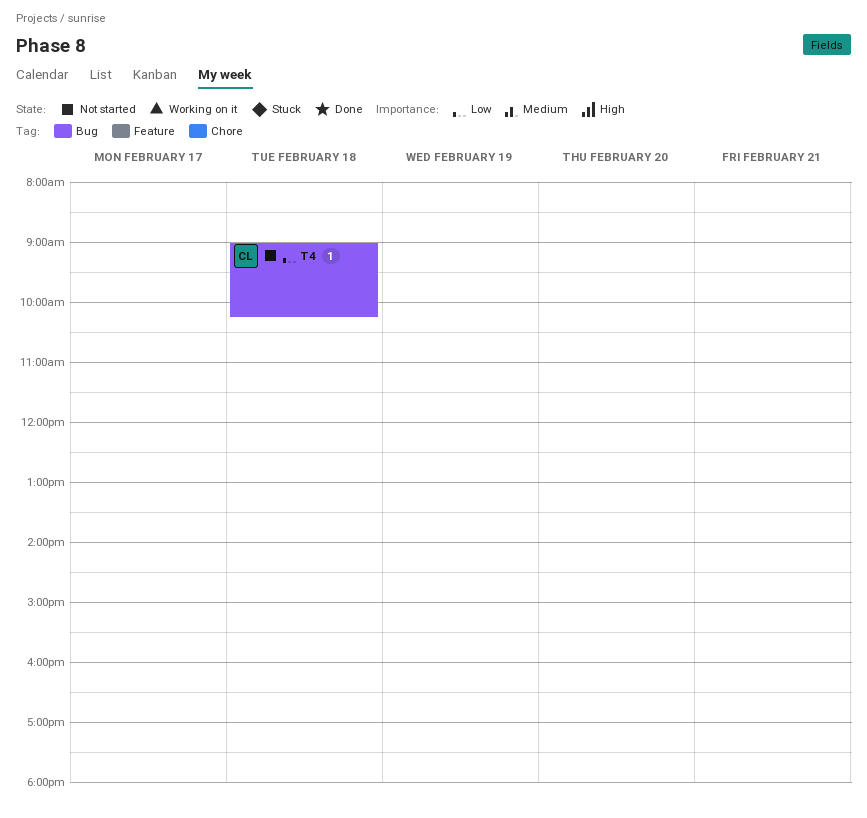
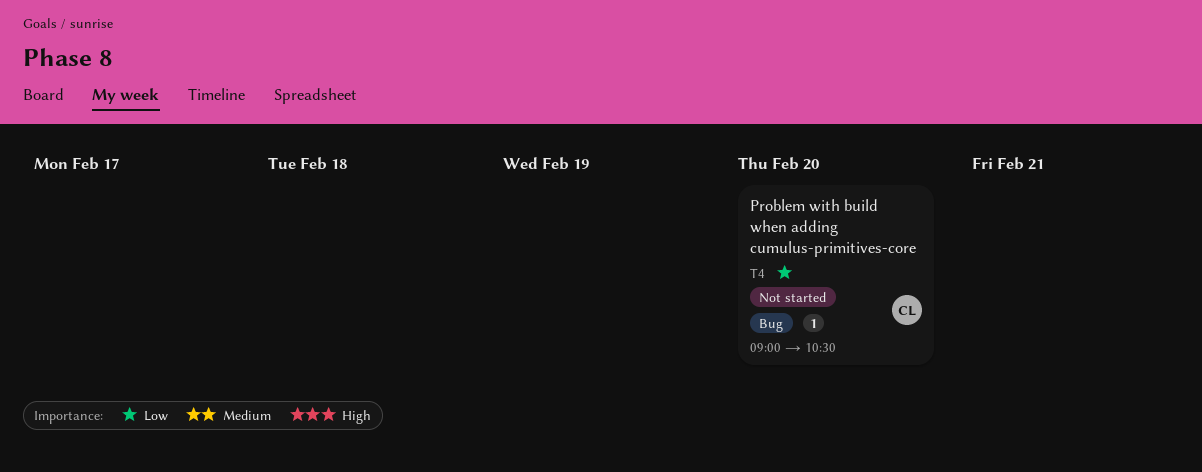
T4, day: Feb 18 -> Feb 20
T4, ends: 10:15 -> 10:30

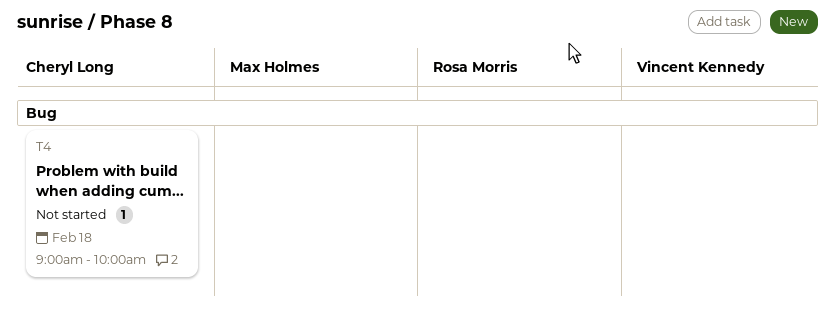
T4, day: Feb 20 -> Feb 18
T4, ends: 10:30 -> 10:00

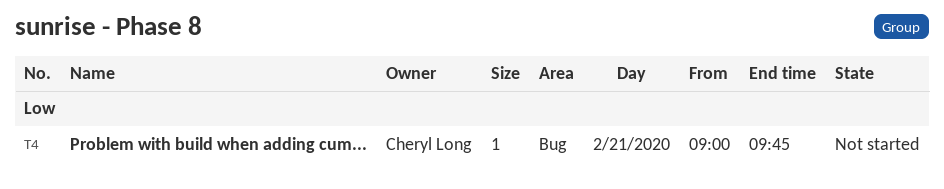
T4, day: Feb 18 -> Feb 21
T4, ends: 10:00 -> 09:45

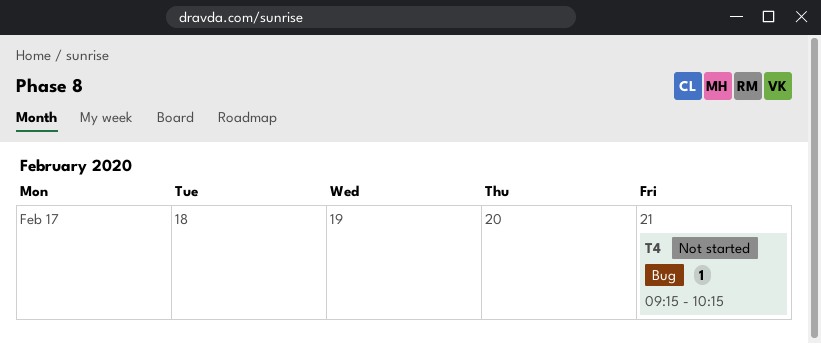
T4, begins: 09:00 -> 09:15
T4, ends: 09:45 -> 10:15

